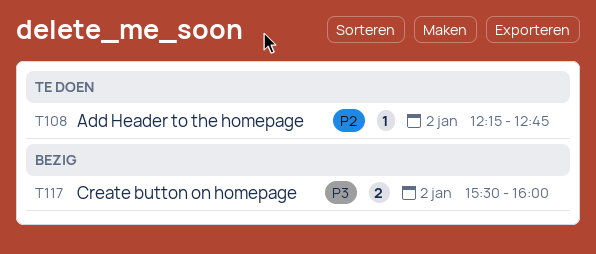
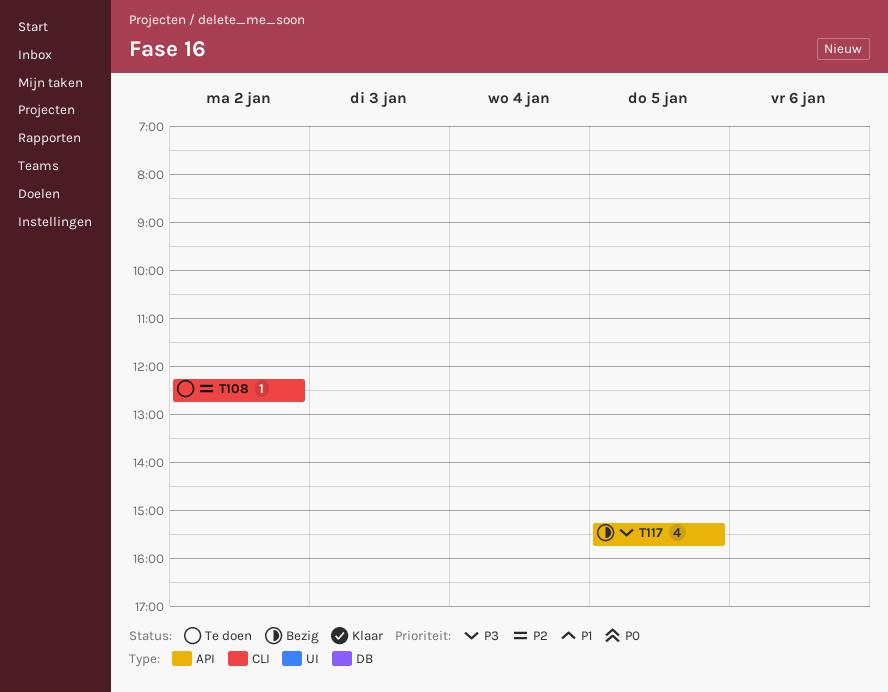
T117, estimate: 2 -> 4
T117, day: Jan 2 -> Jan 5
T117, begins: 15:30 -> 15:15
T117, ends: 16:00 -> 15:45

